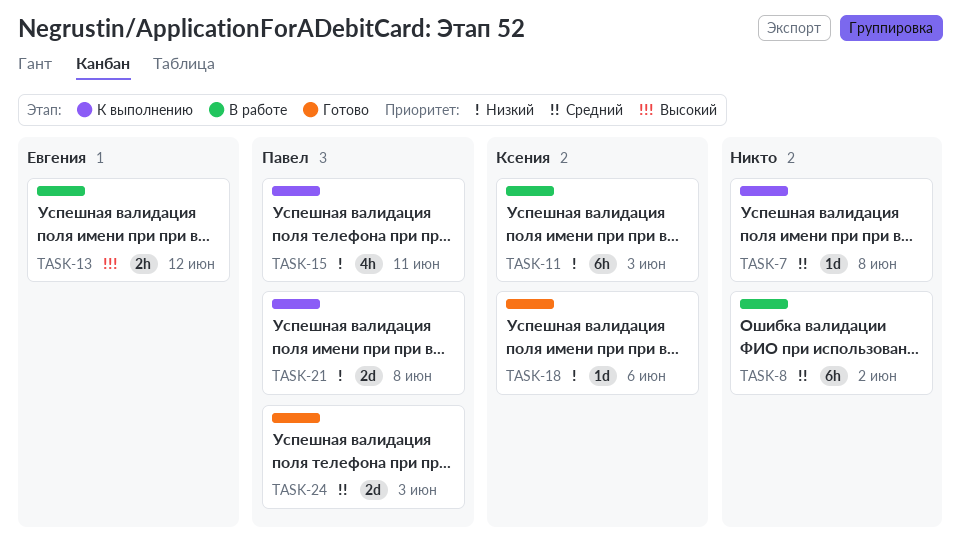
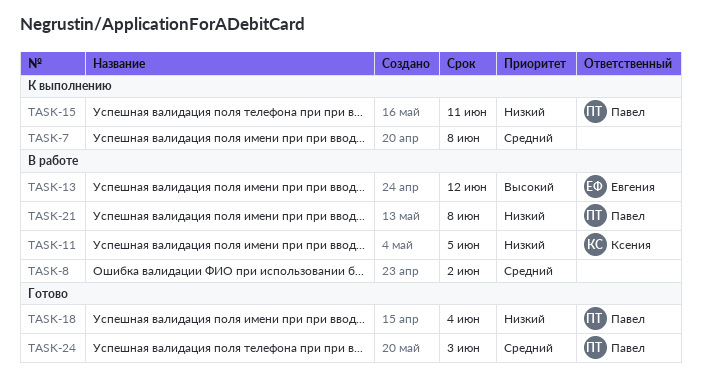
TASK-11, due: Jun 3 -> Jun 5
TASK-18, owner: Ксения -> Павел
TASK-18, due: Jun 6 -> Jun 4
TASK-21, status: К выполнению -> В работе

